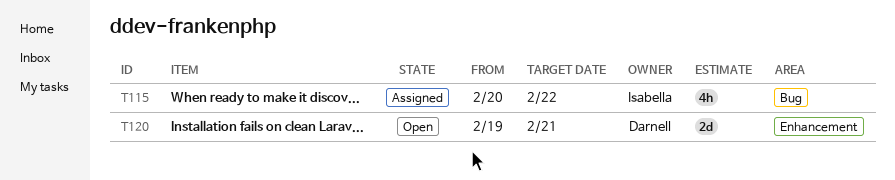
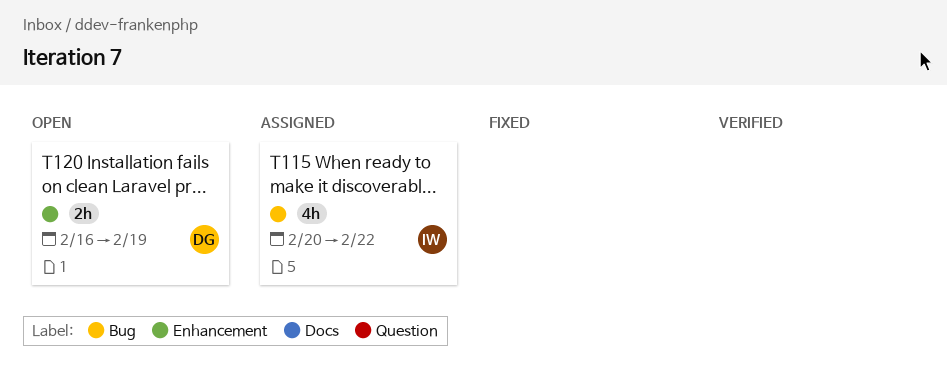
T120, estimate: 2d -> 2h
T120, start: Feb 19 -> Feb 16
T120, due: Feb 21 -> Feb 19

